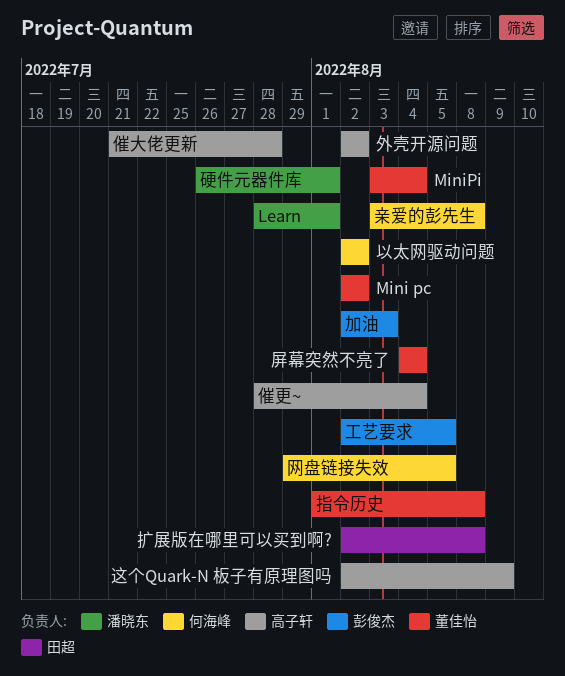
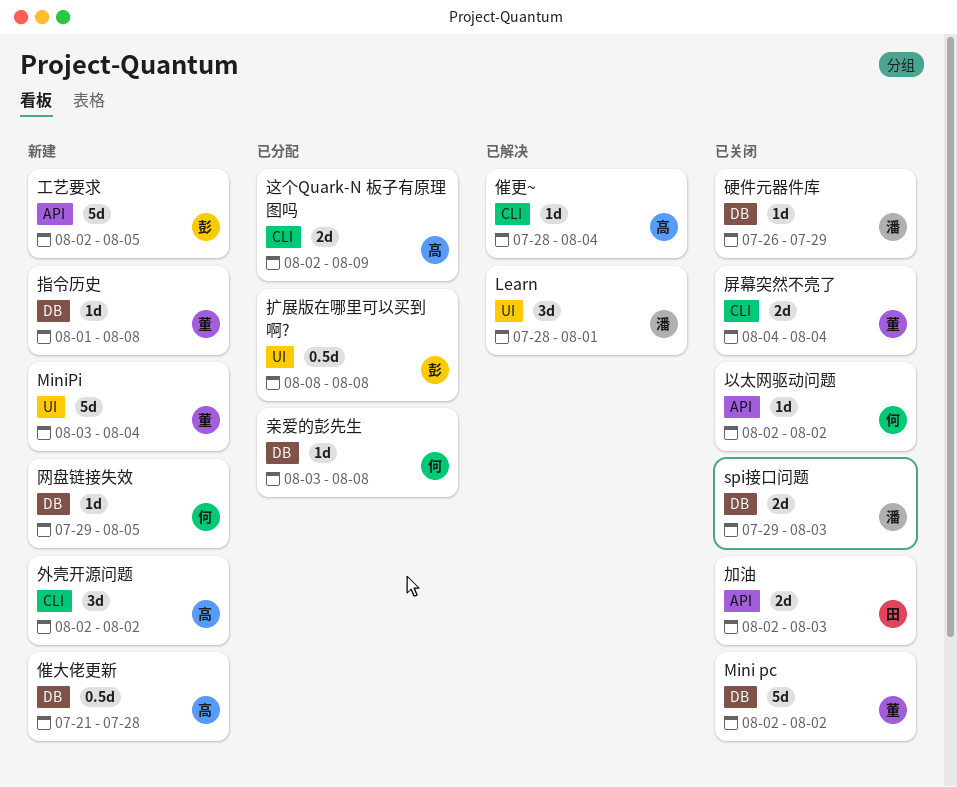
spi接口问题: none -> present
加油, owner: 彭俊杰 -> 田超
扩展版在哪里可以买到啊?, owner: 田超 -> 彭俊杰
扩展版在哪里可以买到啊?, start: Aug 2 -> Aug 8
硬件元器件库, due: Aug 1 -> Jul 29

